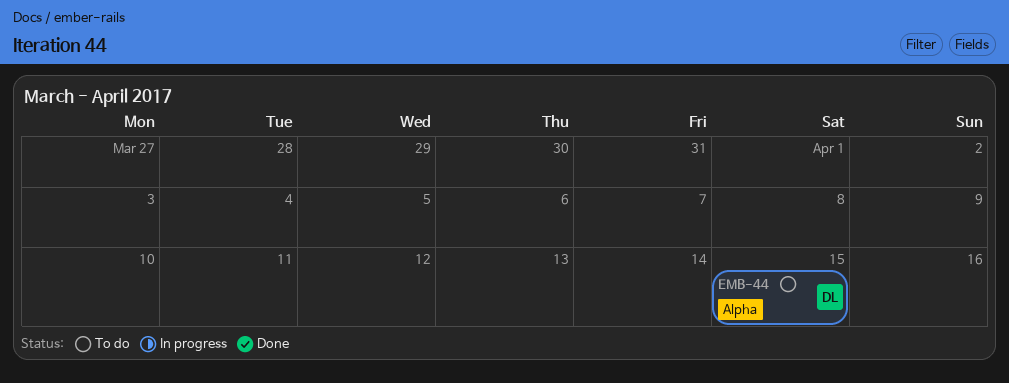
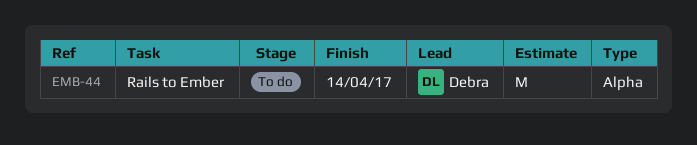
EMB-44, due: Apr 15 -> Apr 14

